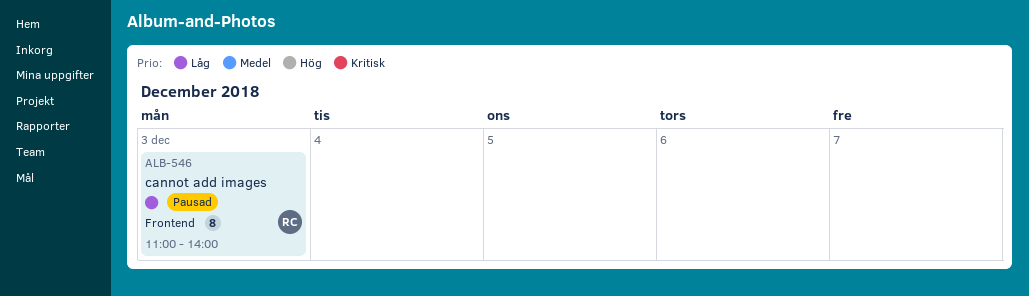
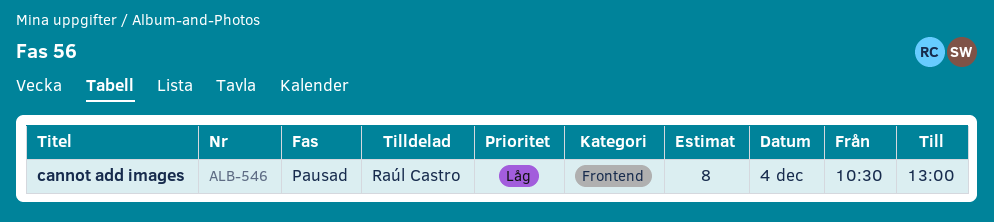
ALB-546, day: Dec 3 -> Dec 4
ALB-546, begins: 11:00 -> 10:30
ALB-546, ends: 14:00 -> 13:00

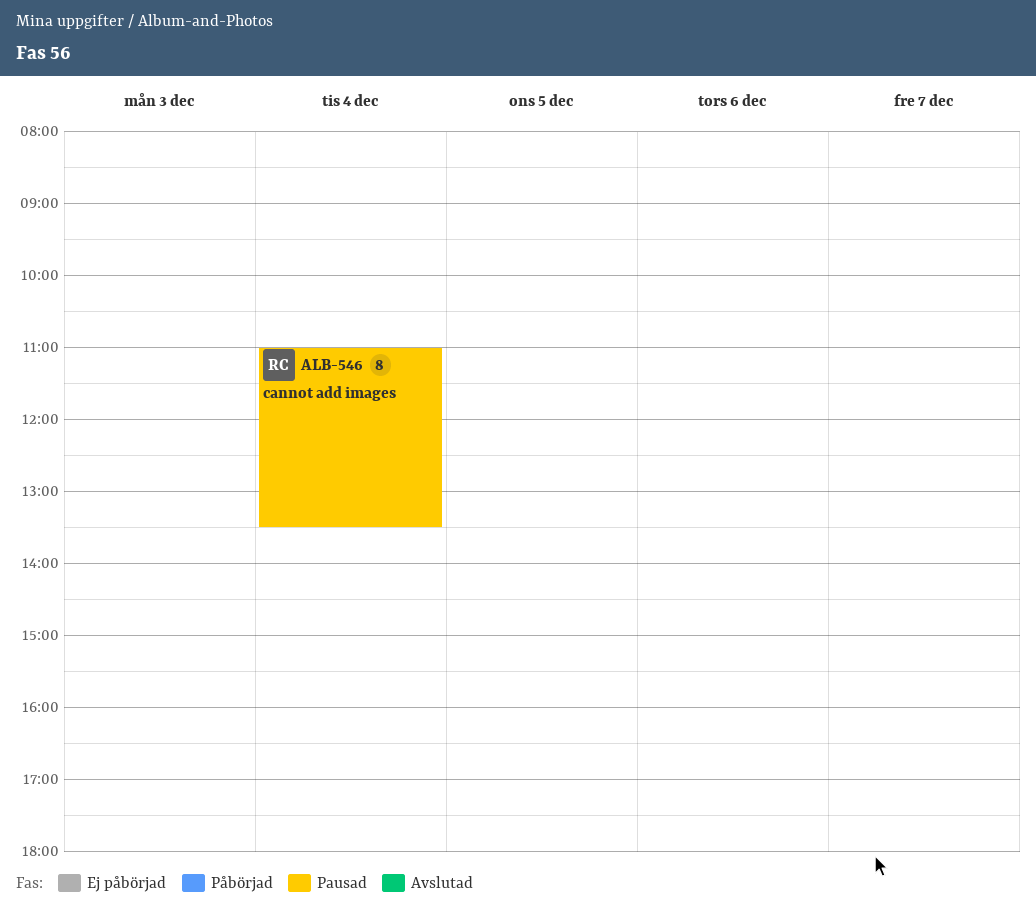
ALB-546, begins: 10:30 -> 11:00
ALB-546, ends: 13:00 -> 13:30

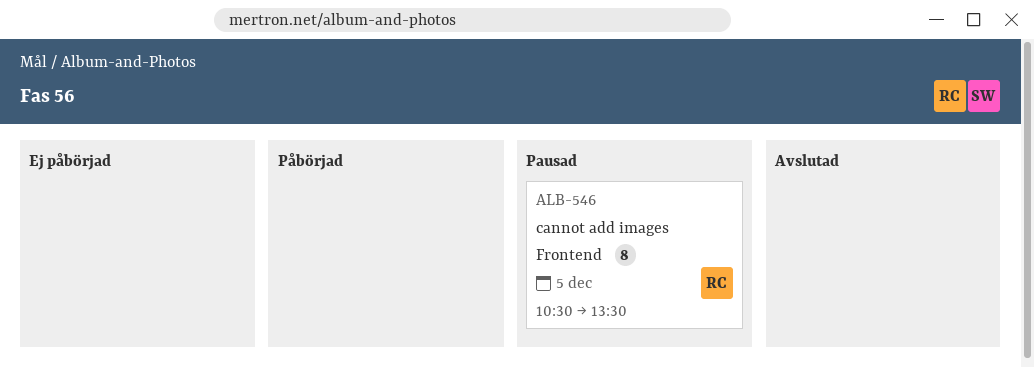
ALB-546, day: Dec 4 -> Dec 5
ALB-546, begins: 11:00 -> 10:30

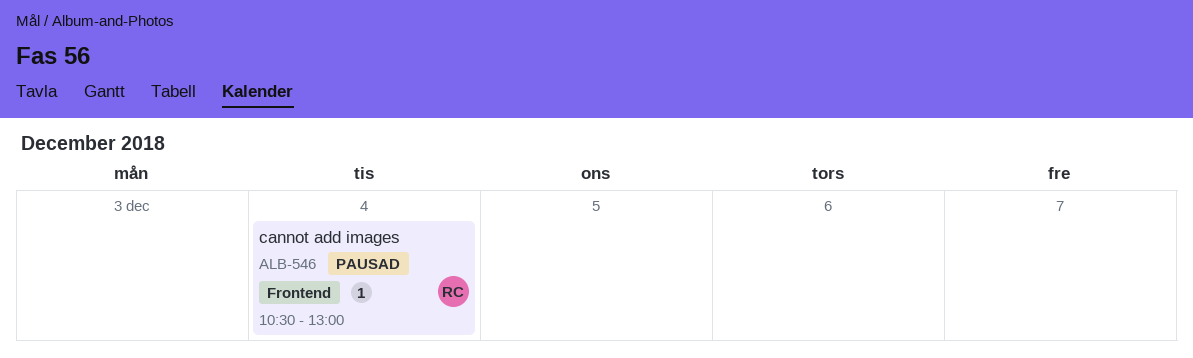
ALB-546, estimate: 8 -> 1
ALB-546, day: Dec 5 -> Dec 4
ALB-546, ends: 13:30 -> 13:00

